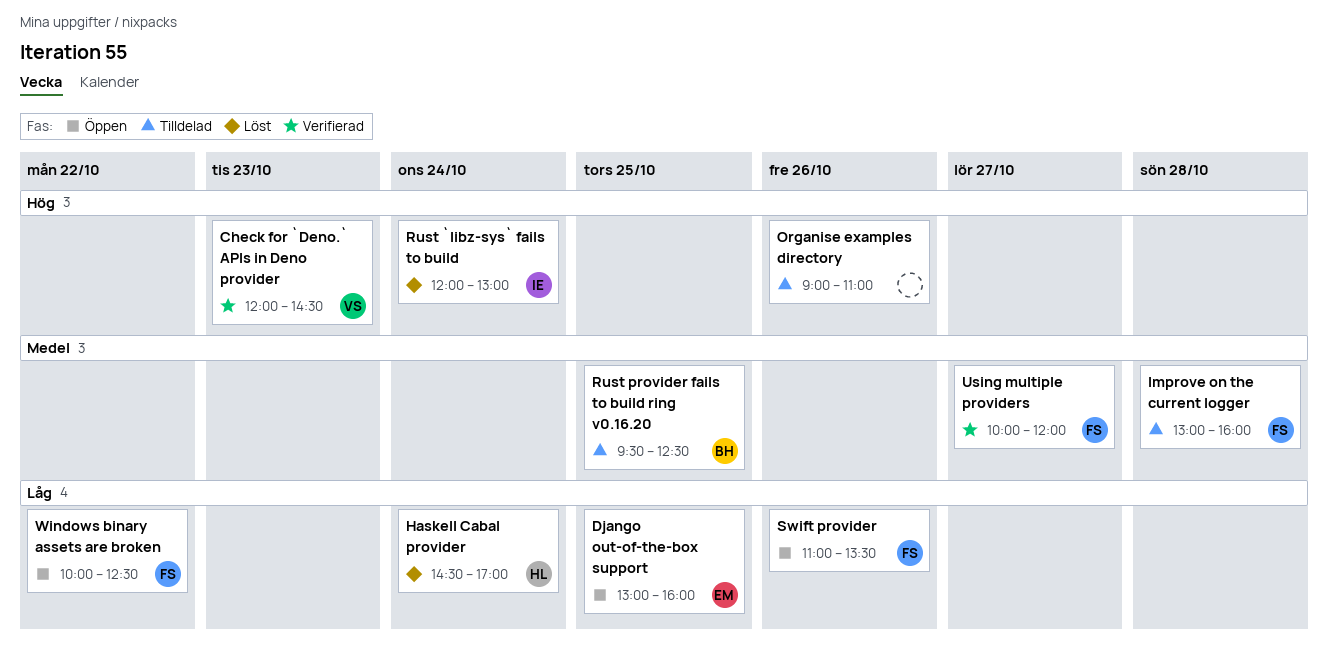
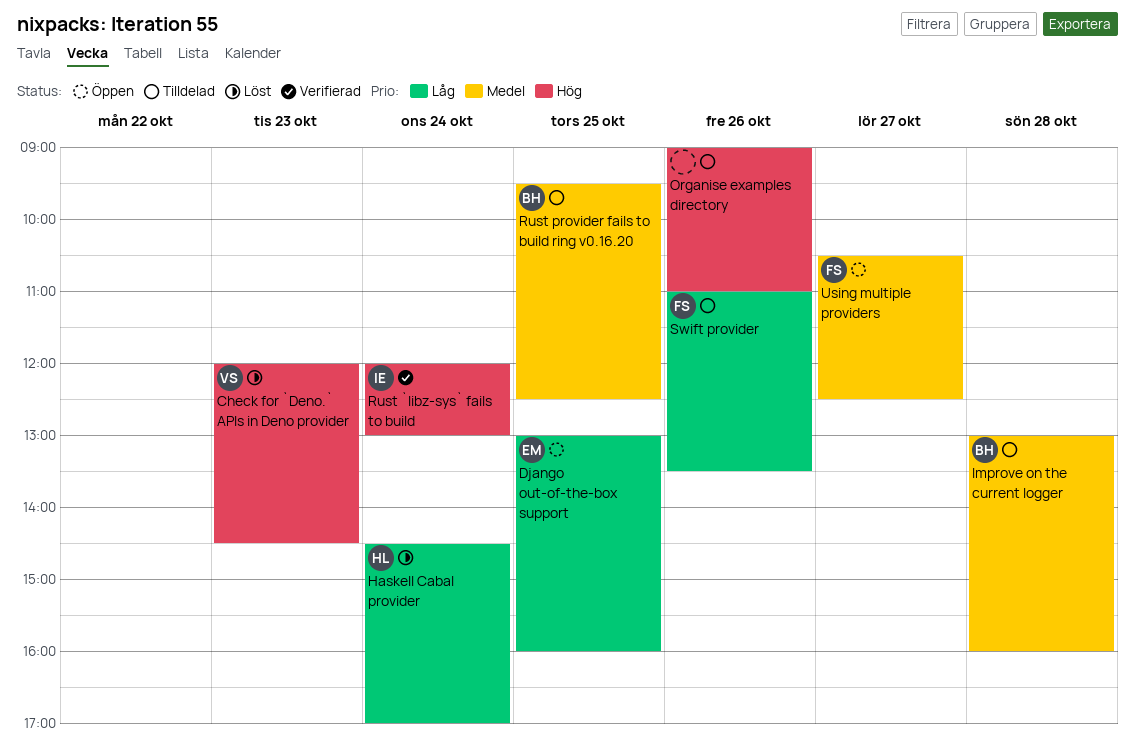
Check for `Deno.` APIs in Deno provider, status: Verifierad -> Löst
Improve on the current logger, owner: FS -> BH
Rust `libz-sys` fails to build, status: Löst -> Verifierad
Swift provider, status: Öppen -> Tilldelad
Using multiple providers, status: Verifierad -> Öppen
Using multiple providers, begins: 10:00 -> 10:30
Using multiple providers, ends: 12:00 -> 12:30
Windows binary assets are broken: present -> none

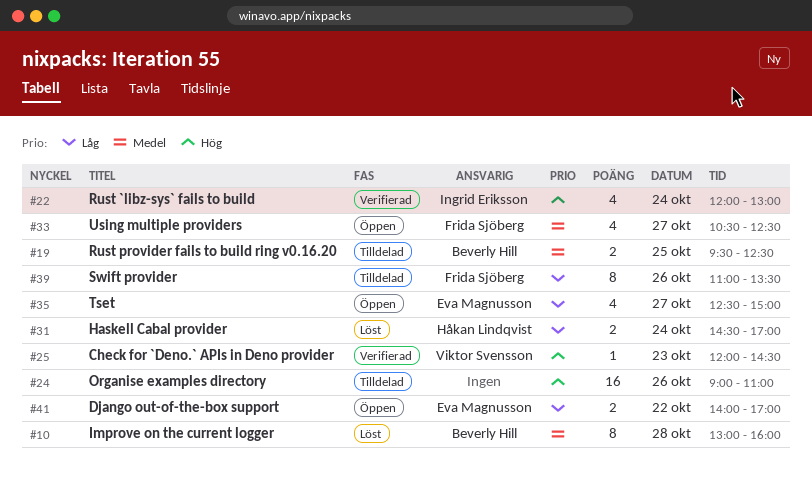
Check for `Deno.` APIs in Deno provider, status: Löst -> Verifierad
Django out-of-the-box support, day: Oct 25 -> Oct 22
Django out-of-the-box support, begins: 13:00 -> 14:00
Django out-of-the-box support, ends: 16:00 -> 17:00
Improve on the current logger, status: Tilldelad -> Löst
Tset: none -> present

